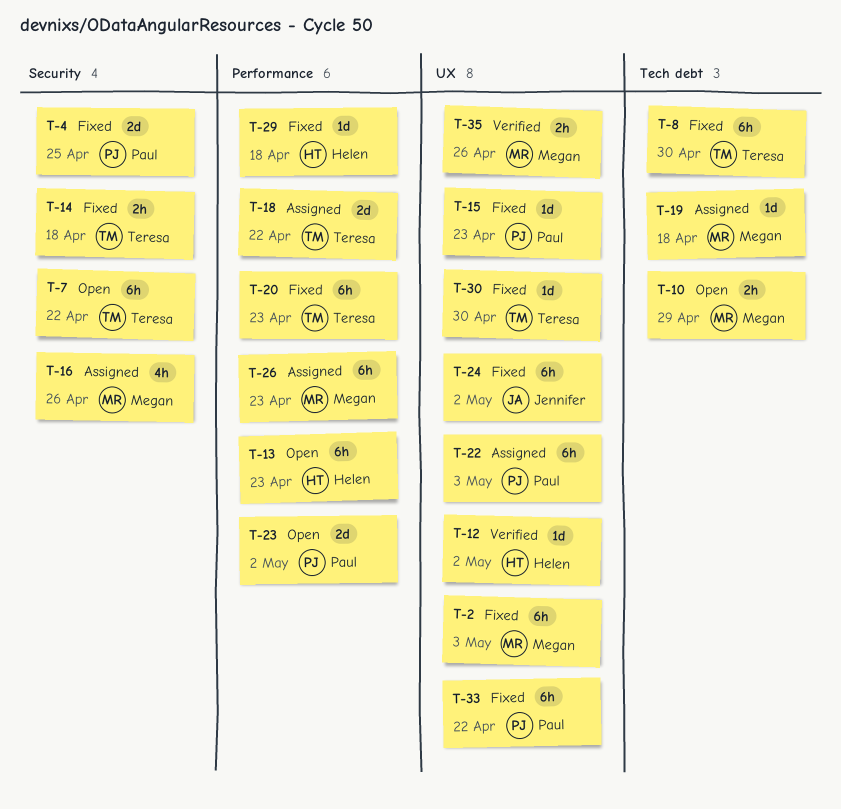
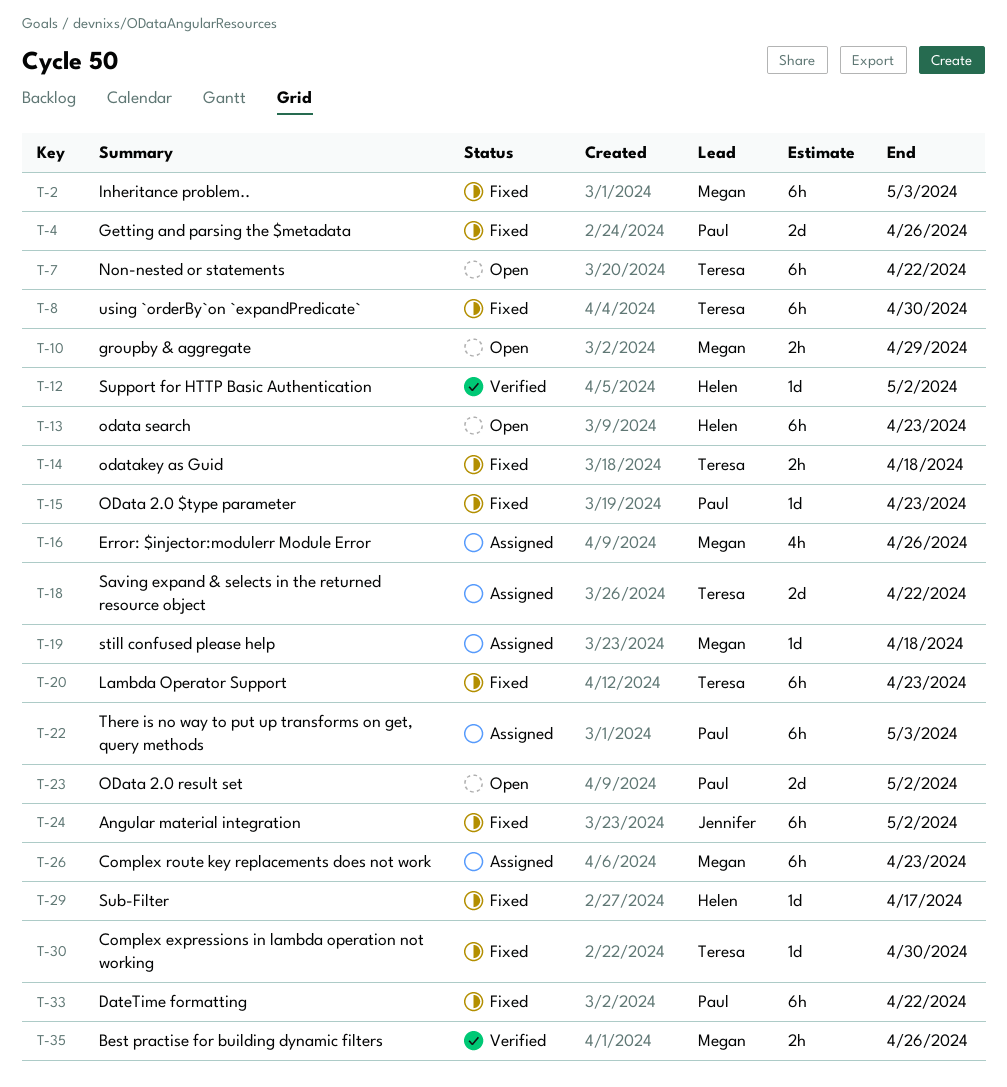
T-4, due: Apr 25 -> Apr 26
T-29, due: Apr 18 -> Apr 17

